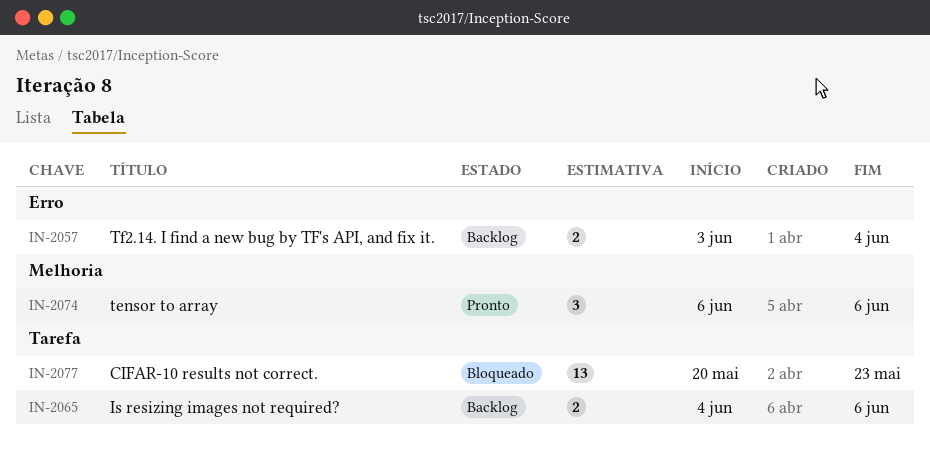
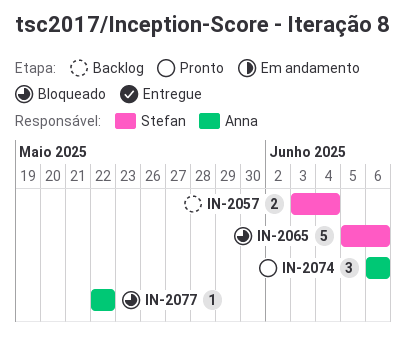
IN-2065, status: Backlog -> Bloqueado
IN-2065, estimate: 2 -> 5
IN-2065, start: Jun 4 -> Jun 5
IN-2077, estimate: 13 -> 1
IN-2077, start: May 20 -> May 22
IN-2077, due: May 23 -> May 22

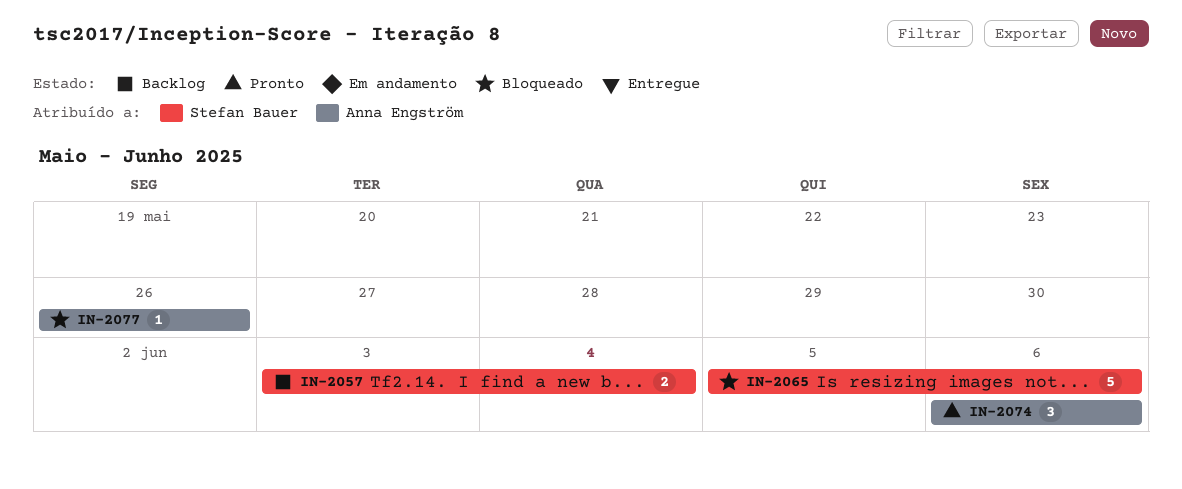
IN-2077, start: May 22 -> May 26
IN-2077, due: May 22 -> May 26

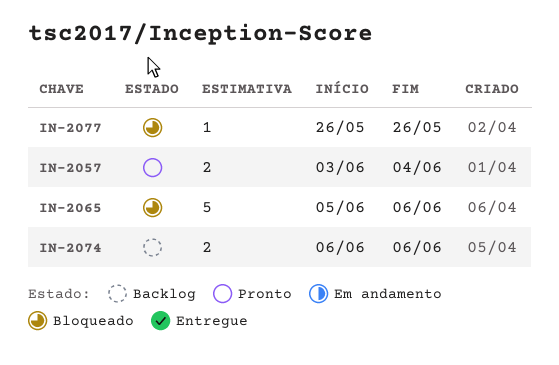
IN-2057, status: Backlog -> Pronto
IN-2074, status: Pronto -> Backlog
IN-2074, estimate: 3 -> 2

